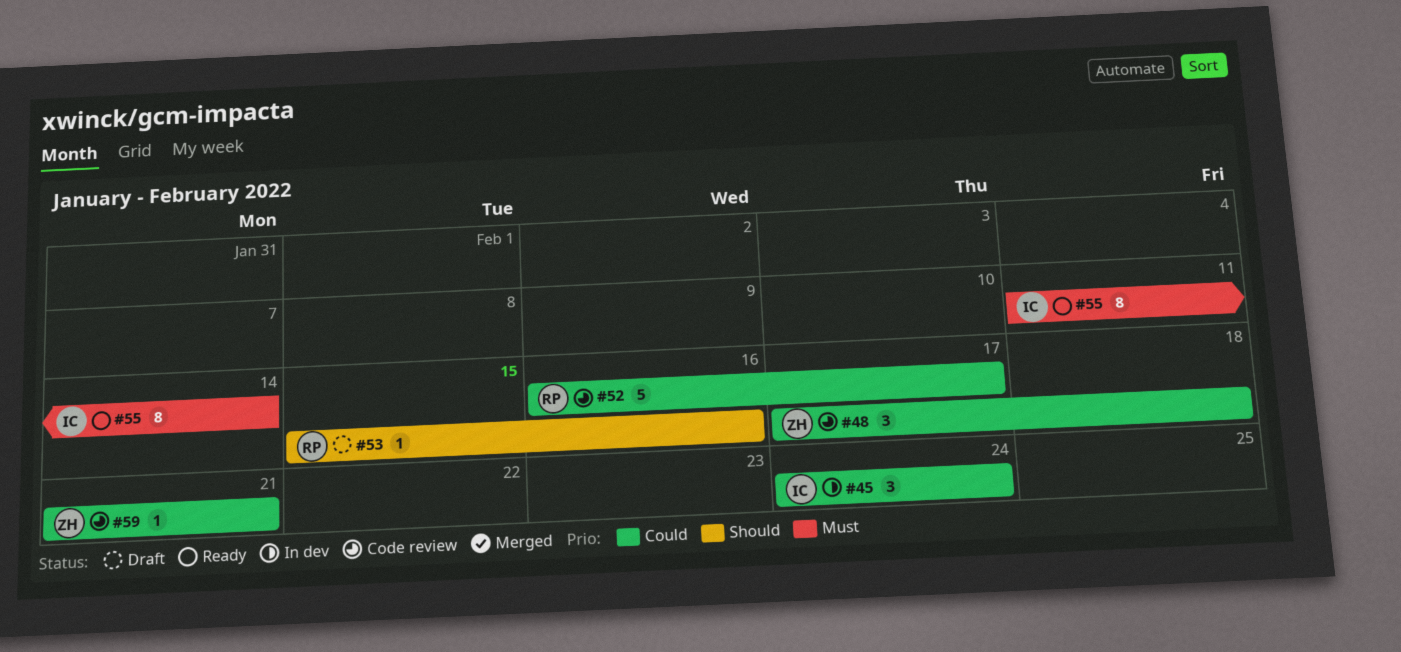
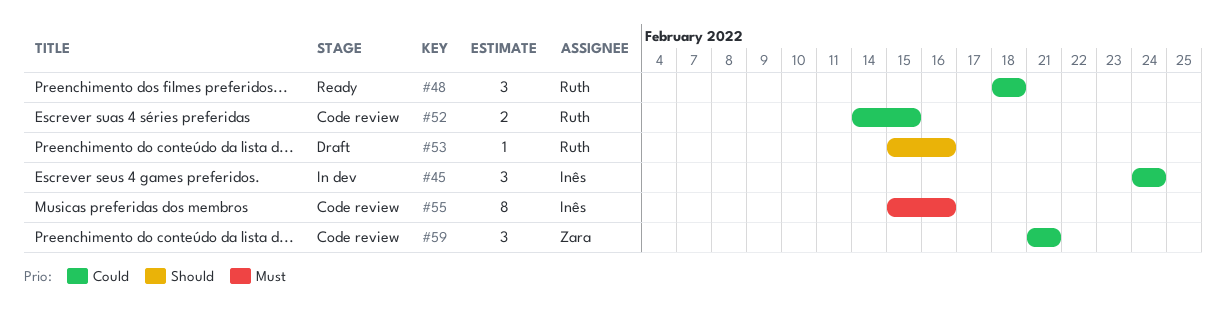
#48, status: Code review -> Ready
#48, owner: Zara -> Ruth
#48, start: Feb 17 -> Feb 18
#52, estimate: 5 -> 2
#52, start: Feb 16 -> Feb 14
#52, due: Feb 17 -> Feb 15
#55, status: Ready -> Code review
#55, start: Feb 11 -> Feb 15
#55, due: Feb 14 -> Feb 16
#59, estimate: 1 -> 3

